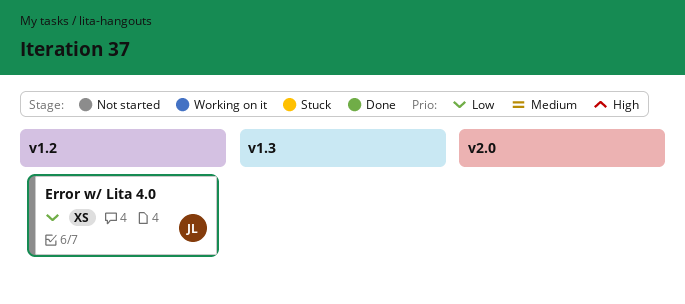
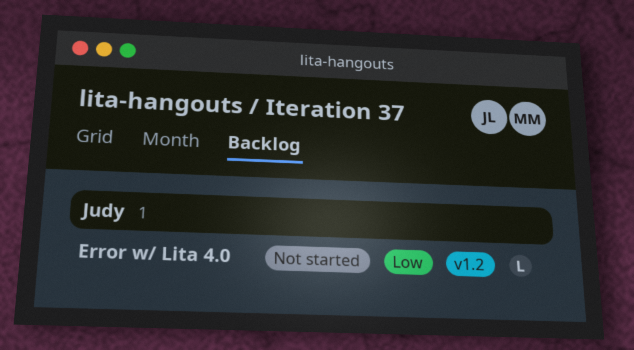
Error w/ Lita 4.0, estimate: XS -> L

